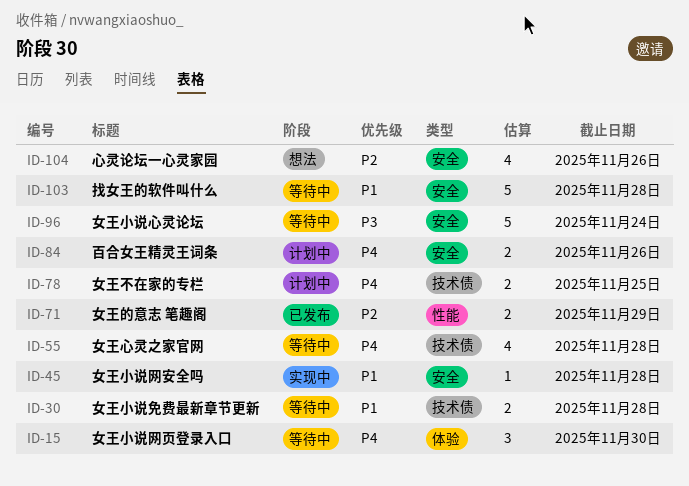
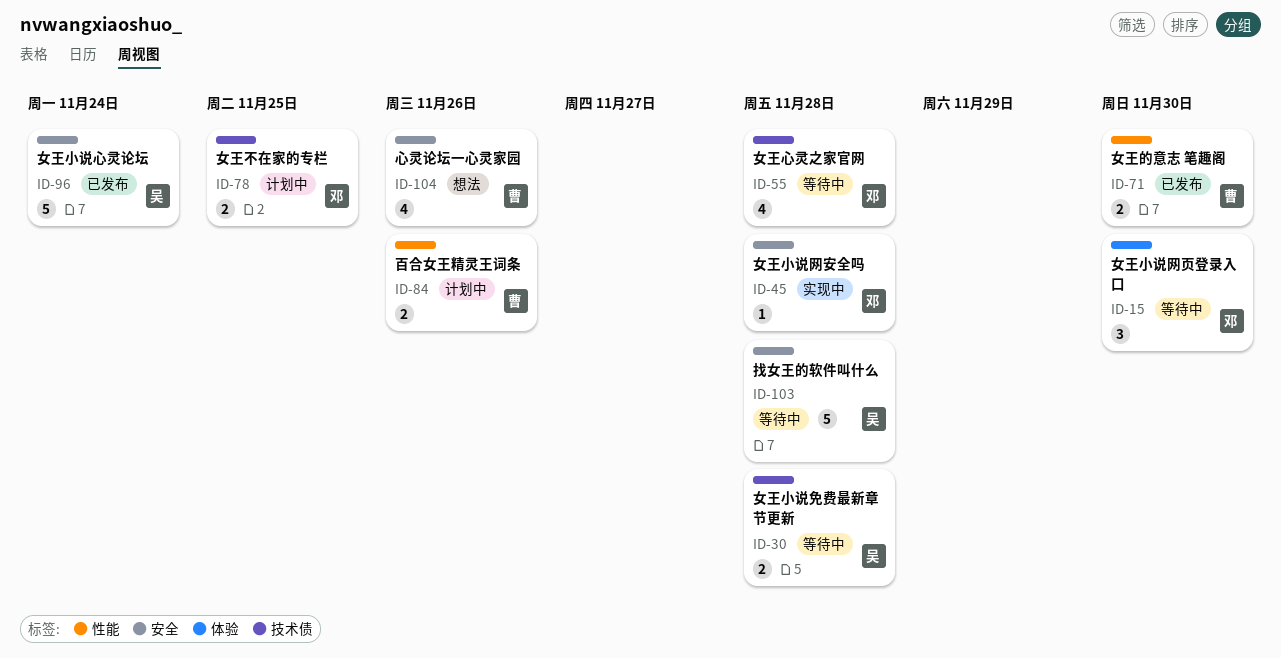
ID-71, due: Nov 29 -> Nov 30
ID-84, label: 安全 -> 性能
ID-96, status: 等待中 -> 已发布

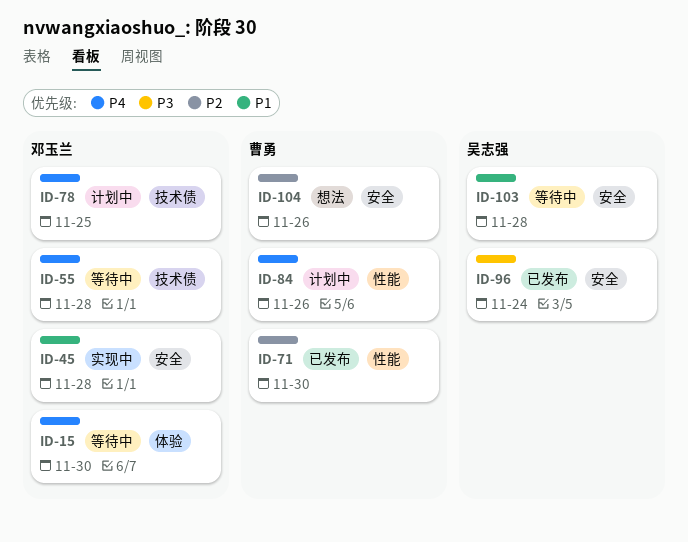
ID-30: present -> none

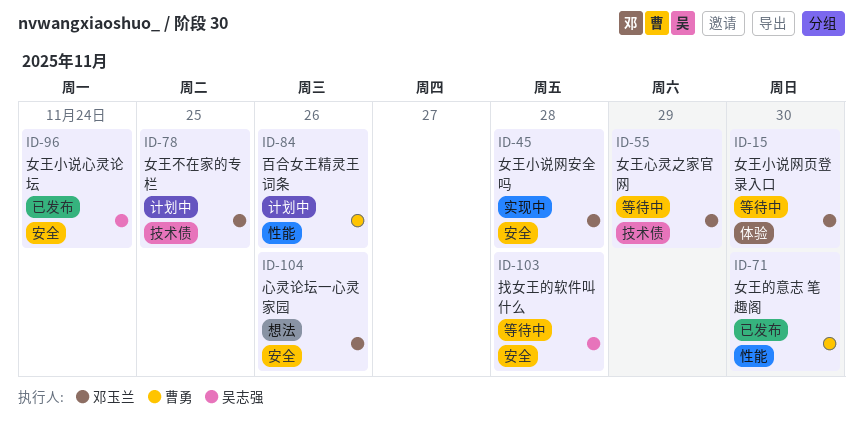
ID-55, due: Nov 28 -> Nov 29
ID-104, owner: 曹勇 -> 邓玉兰

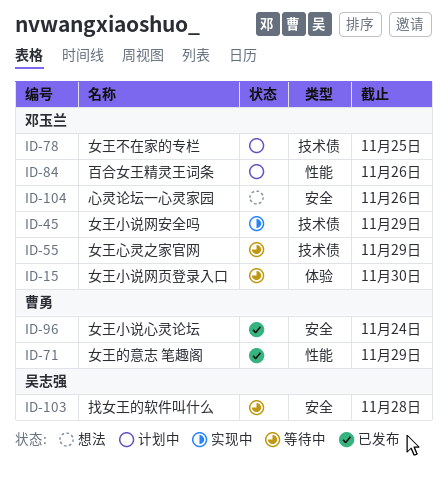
ID-45, label: 安全 -> 技术债
ID-45, due: Nov 28 -> Nov 29
ID-71, due: Nov 30 -> Nov 29
ID-84, owner: 曹勇 -> 邓玉兰
ID-96, owner: 吴志强 -> 曹勇

